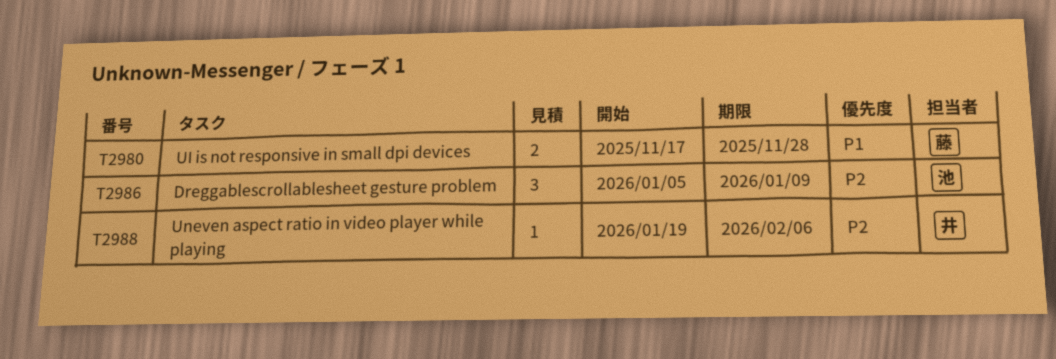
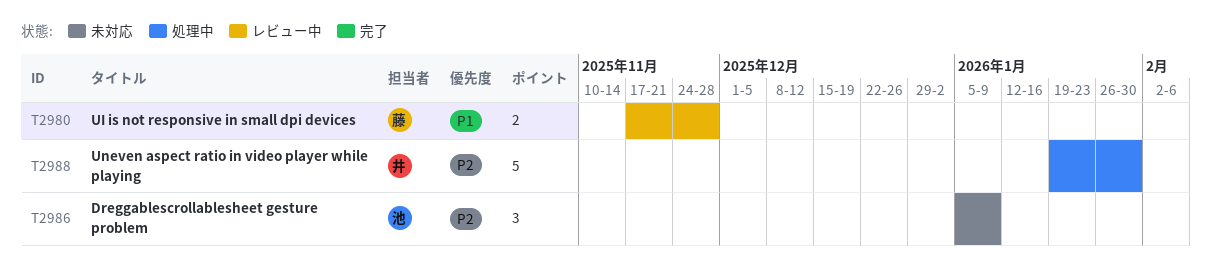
T2988, estimate: 1 -> 5
T2988, due: Feb 6 -> Jan 30

